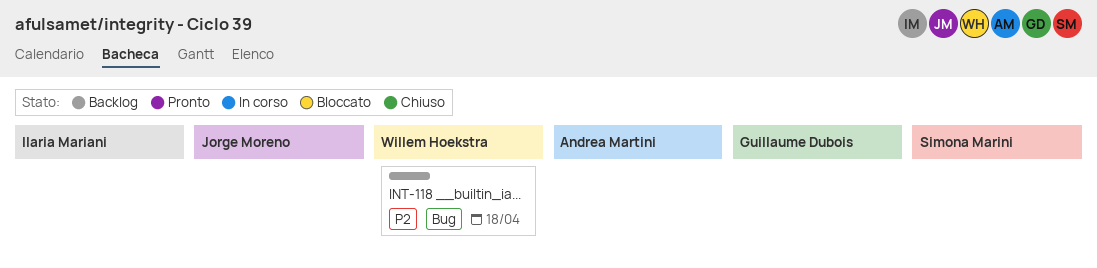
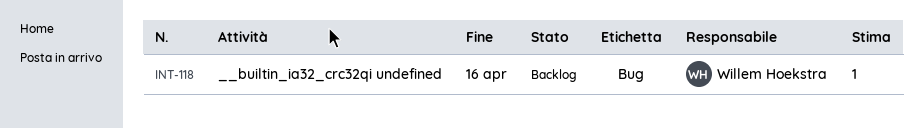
INT-118, due: Apr 18 -> Apr 16

